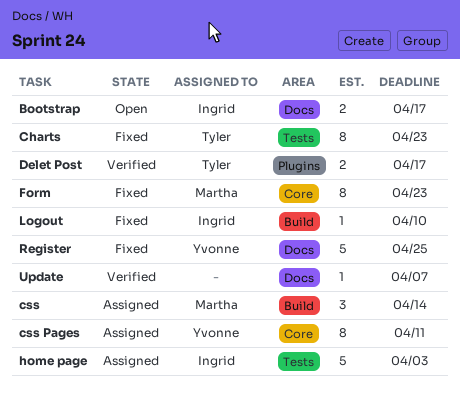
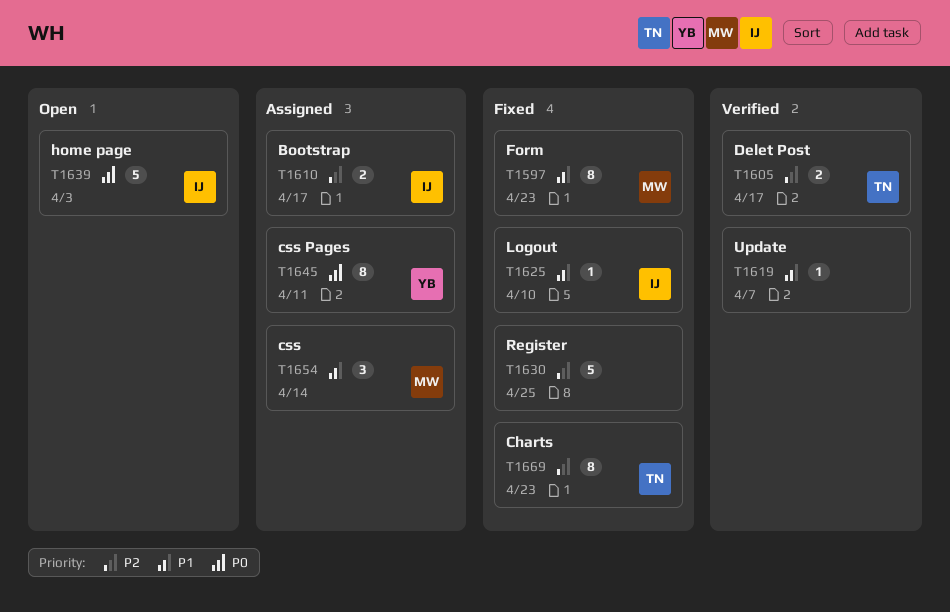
Bootstrap, status: Open -> Assigned
home page, status: Assigned -> Open
Register, owner: Yvonne -> none

